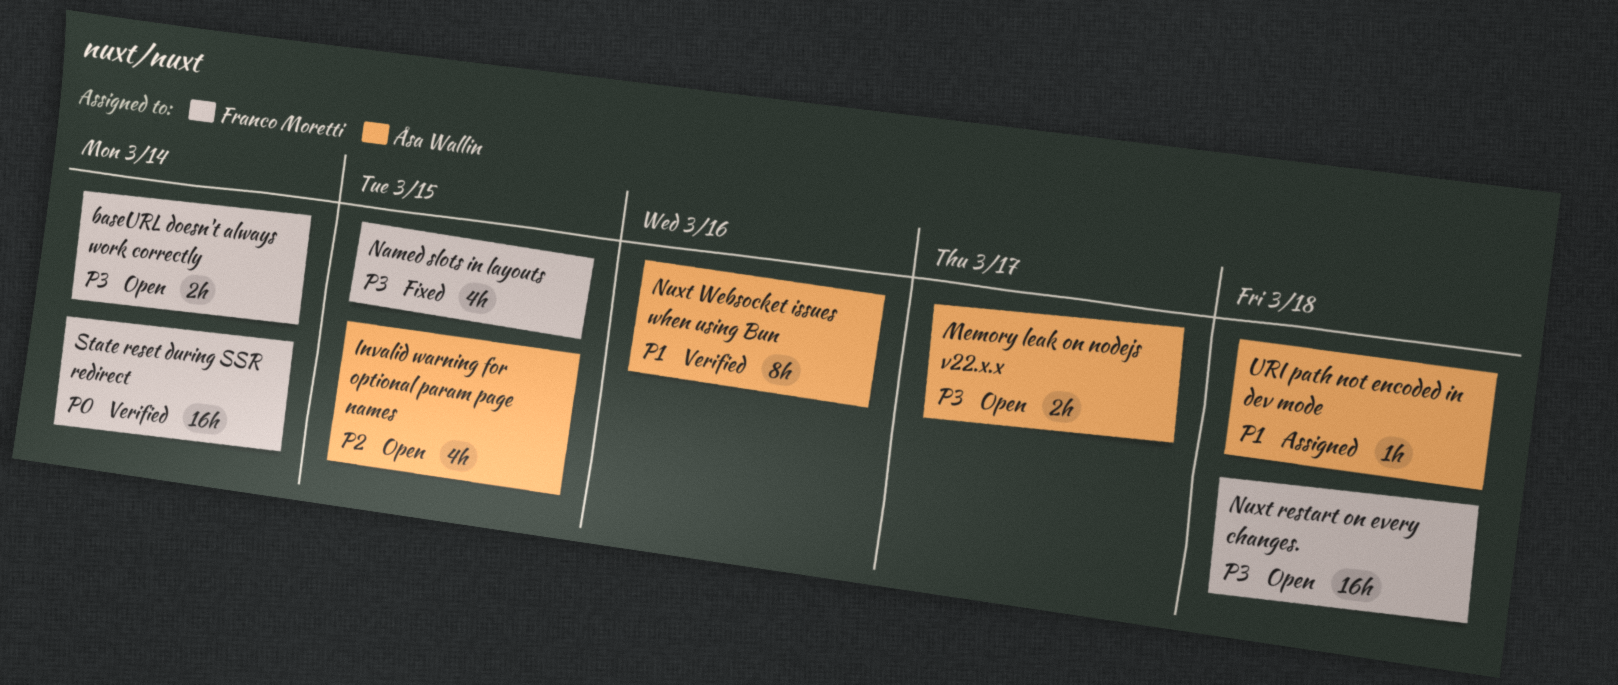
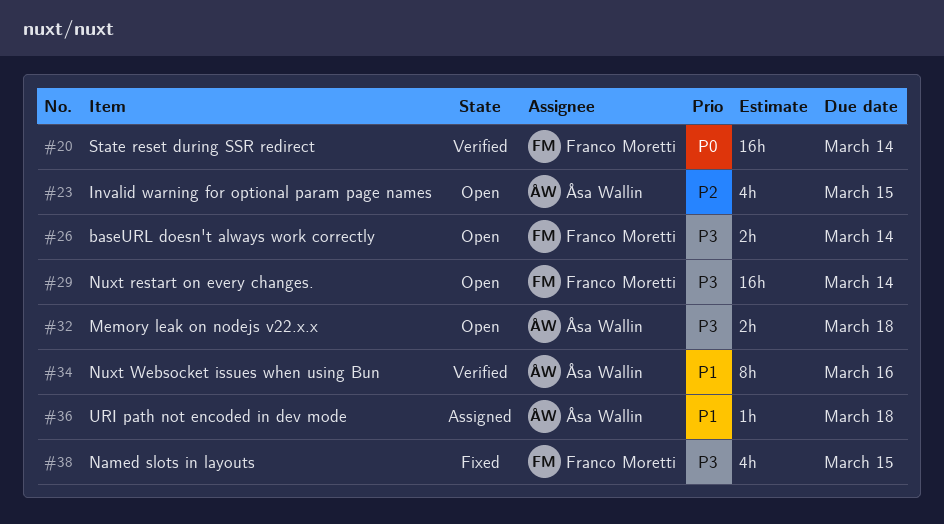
Memory leak on nodejs v22.x.x, due: Mar 17 -> Mar 18
Nuxt restart on every changes., due: Mar 18 -> Mar 14

